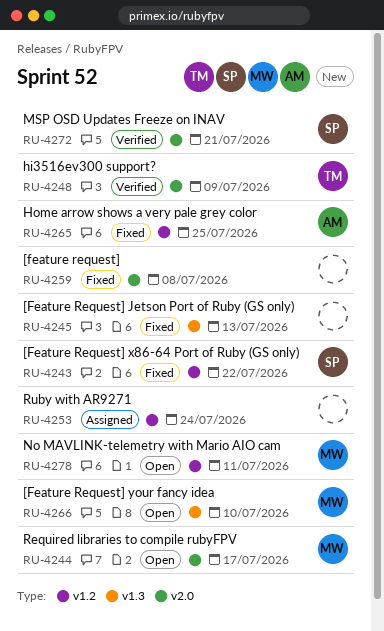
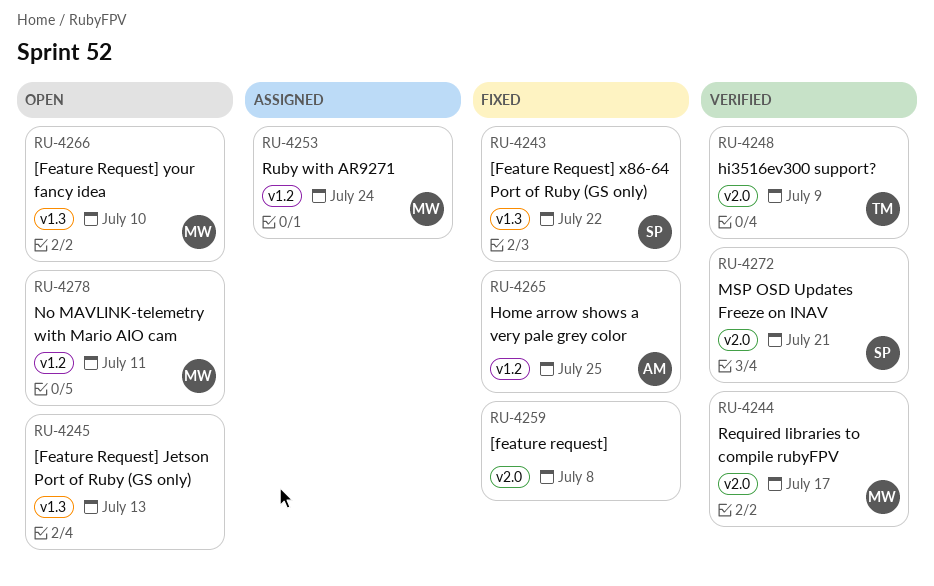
RU-4243, label: v1.2 -> v1.3
RU-4244, status: Open -> Verified
RU-4245, status: Fixed -> Open
RU-4253, owner: none -> MW

